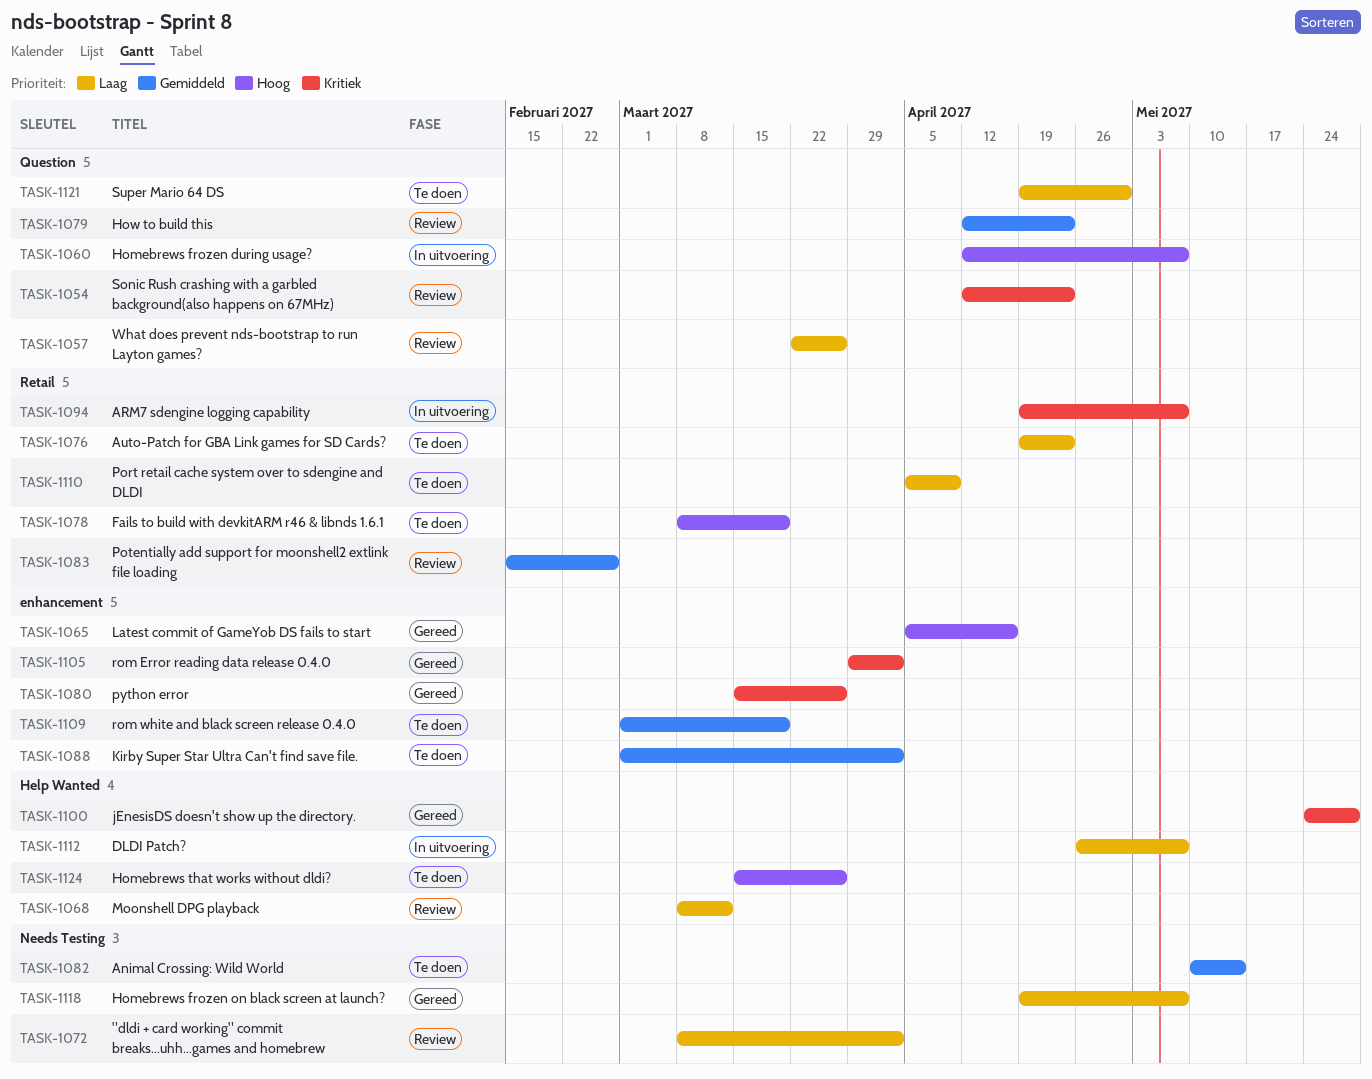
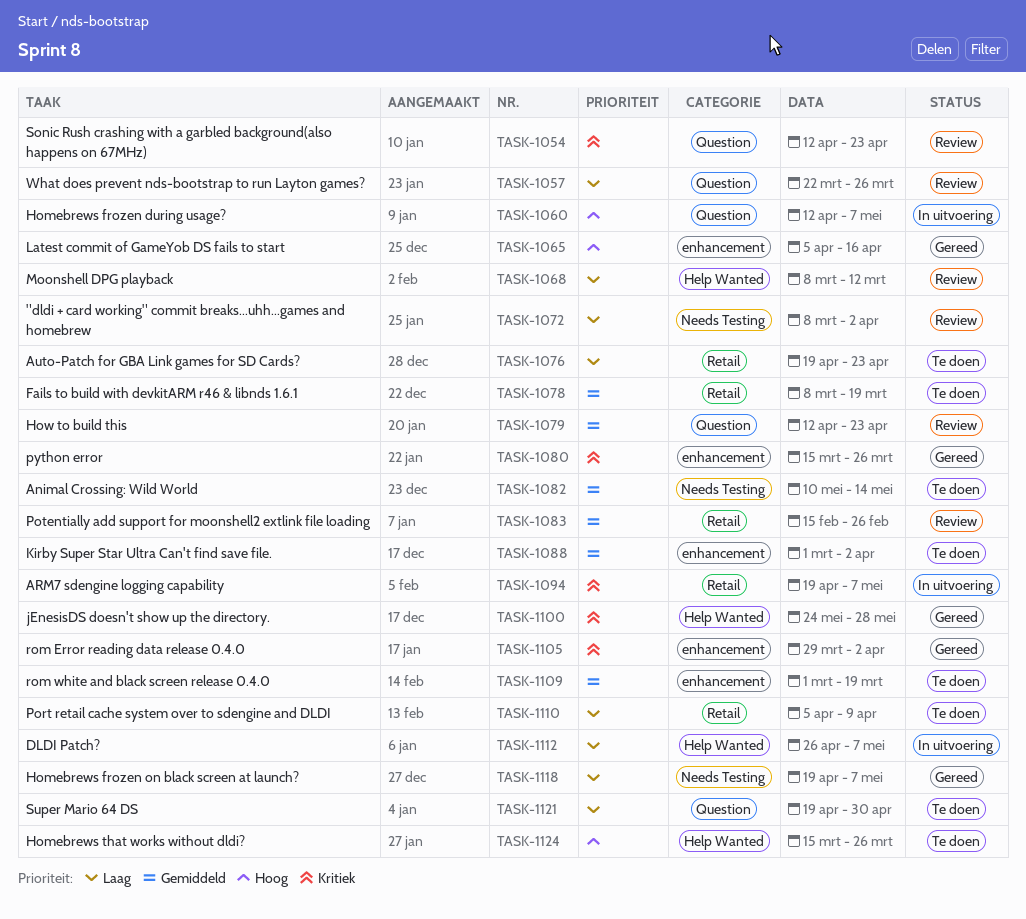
TASK-1078, priority: Hoog -> Gemiddeld

